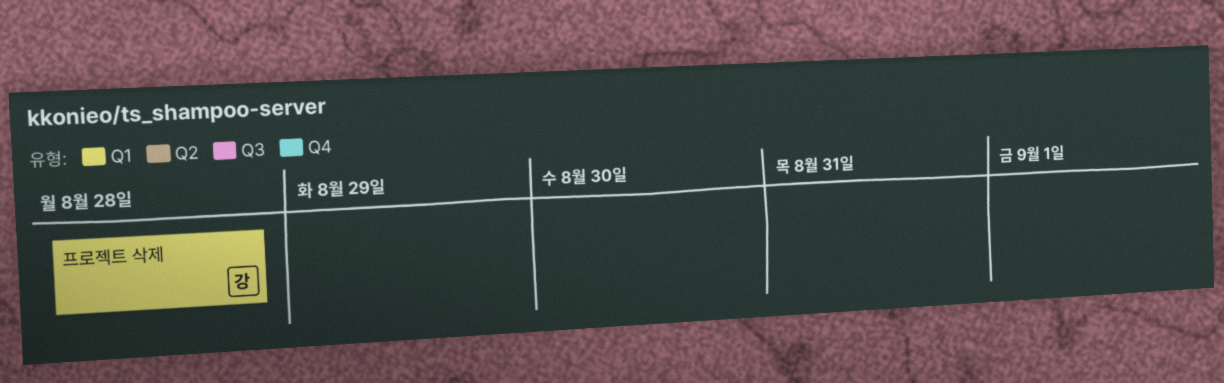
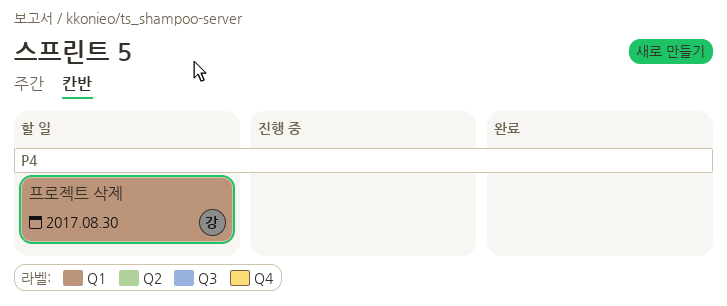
프로젝트 삭제, due: Aug 28 -> Aug 30

